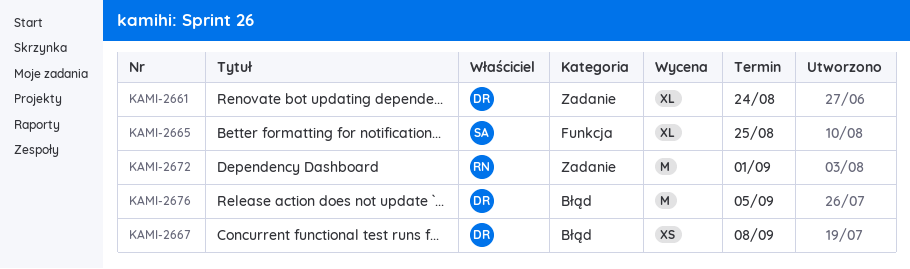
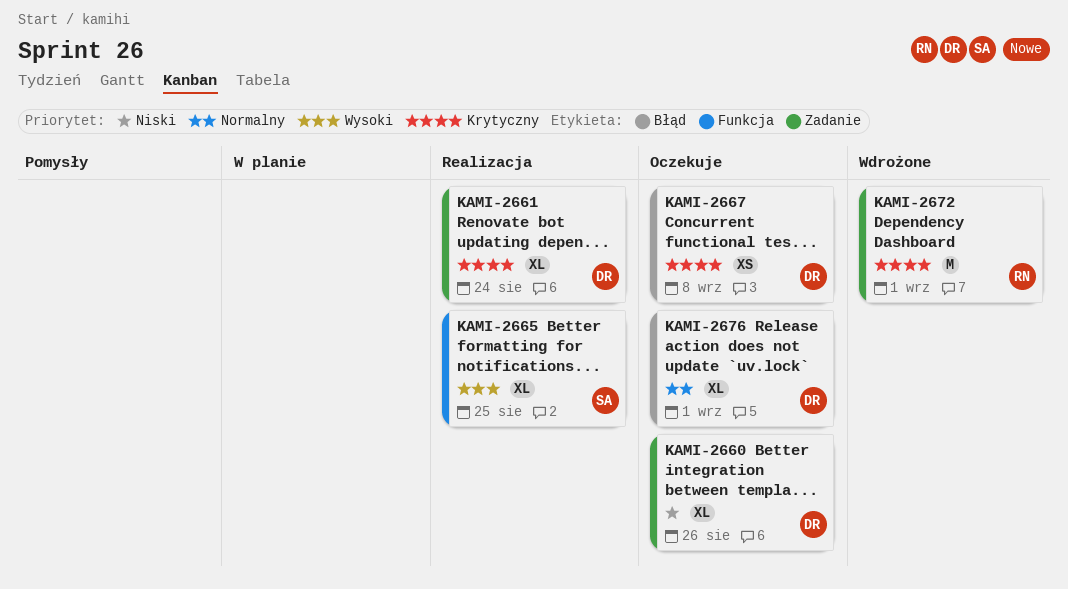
KAMI-2660: none -> present
KAMI-2676, estimate: M -> XL
KAMI-2676, due: Sep 5 -> Sep 1

